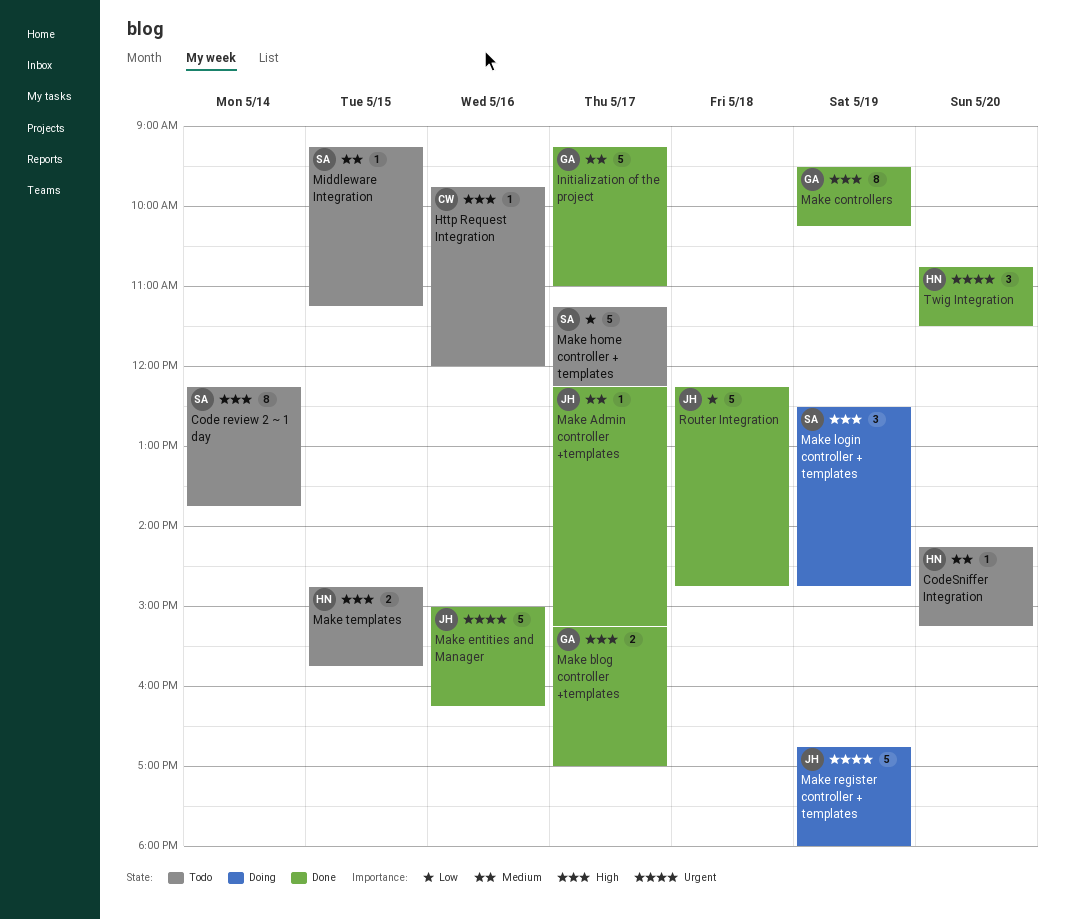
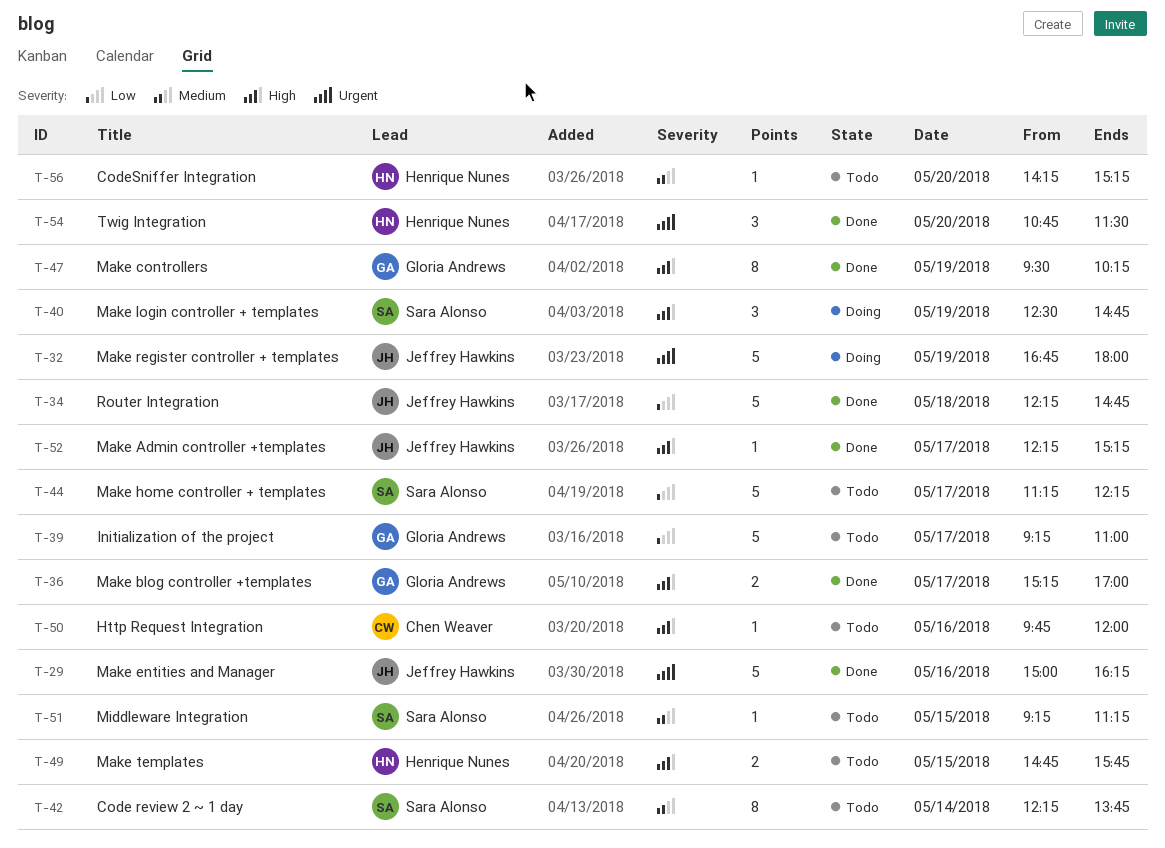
Code review 2 ~ 1 day, priority: High -> Medium
Initialization of the project, status: Done -> Todo
Initialization of the project, priority: Medium -> Low
Make Admin controller +templates, priority: Medium -> High

